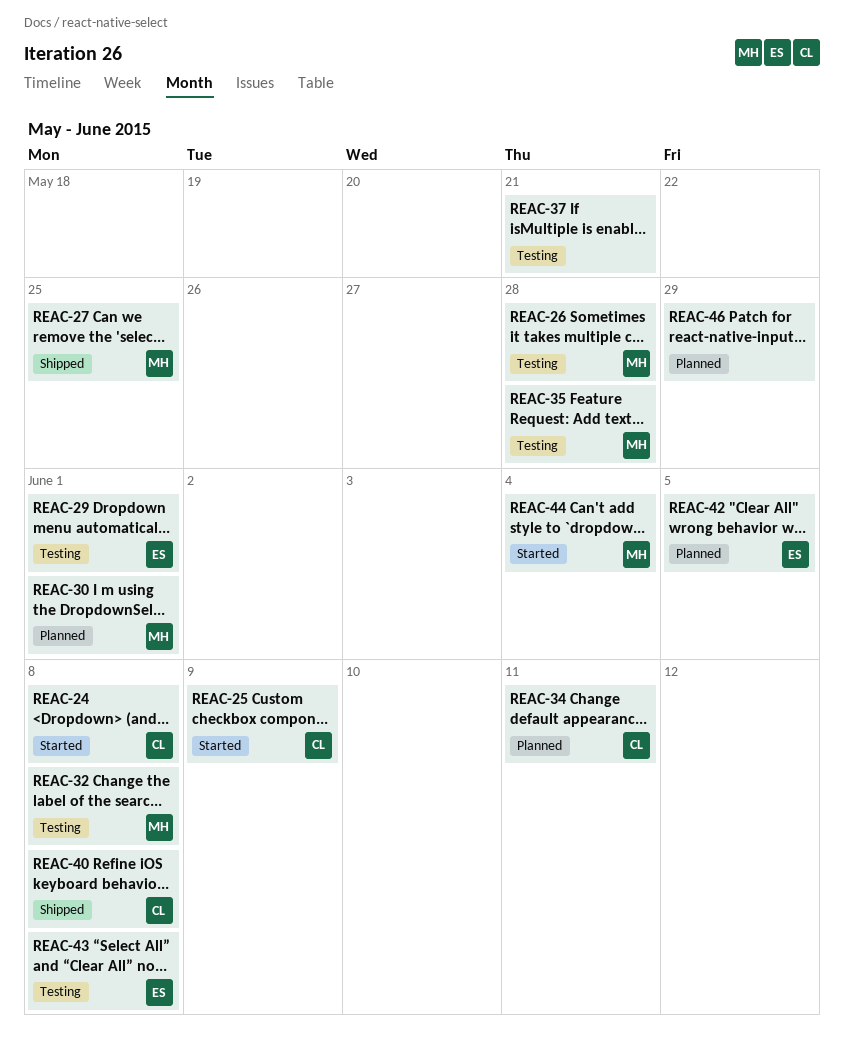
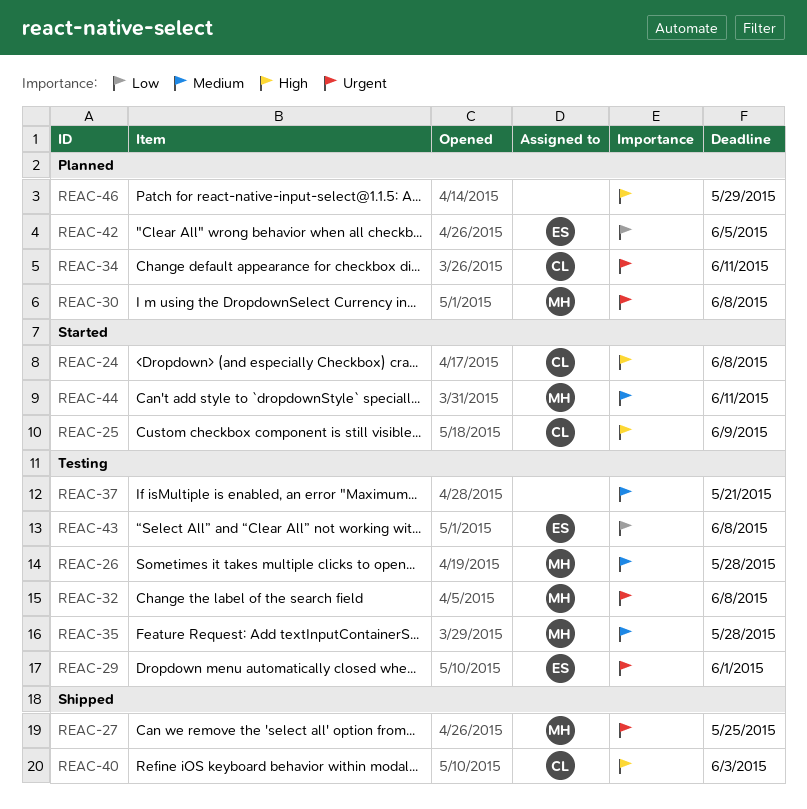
REAC-30, due: Jun 1 -> Jun 8
REAC-40, due: Jun 8 -> Jun 3
REAC-44, due: Jun 4 -> Jun 11

